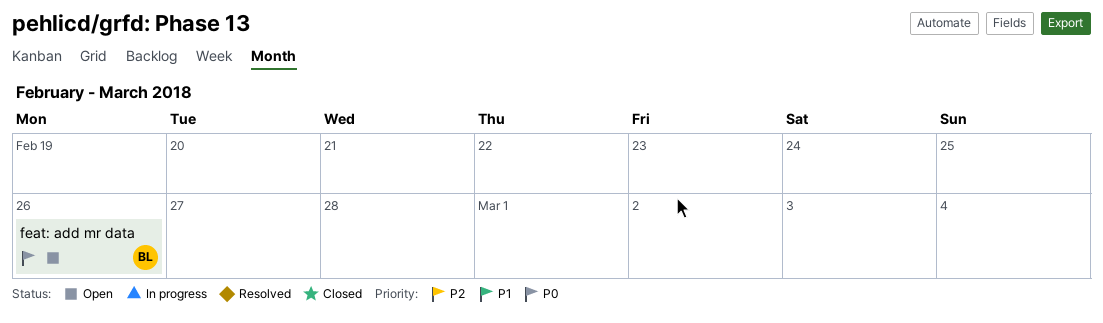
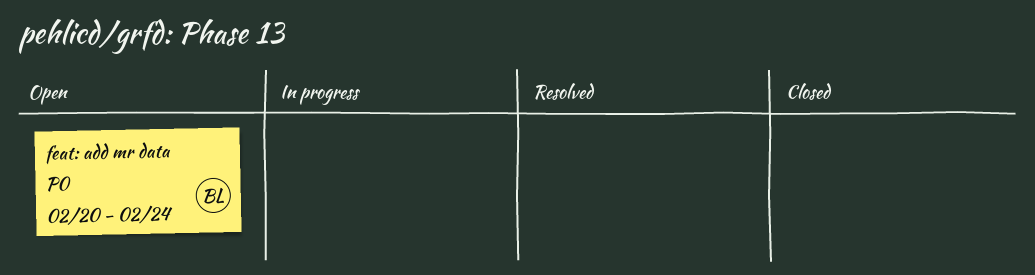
feat: add mr data, due: Feb 26 -> Feb 24

